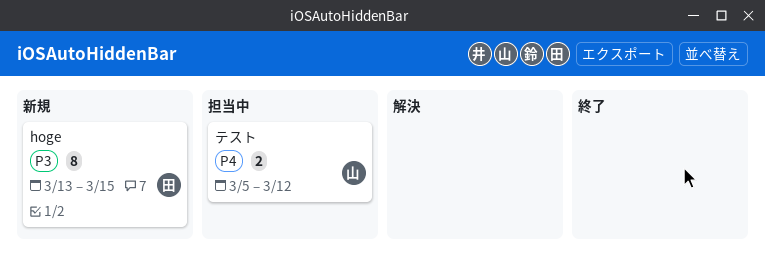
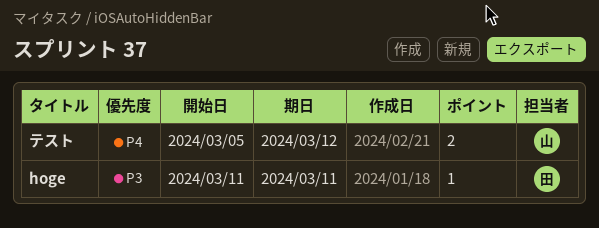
hoge, estimate: 8 -> 1
hoge, start: Mar 13 -> Mar 11
hoge, due: Mar 15 -> Mar 11

